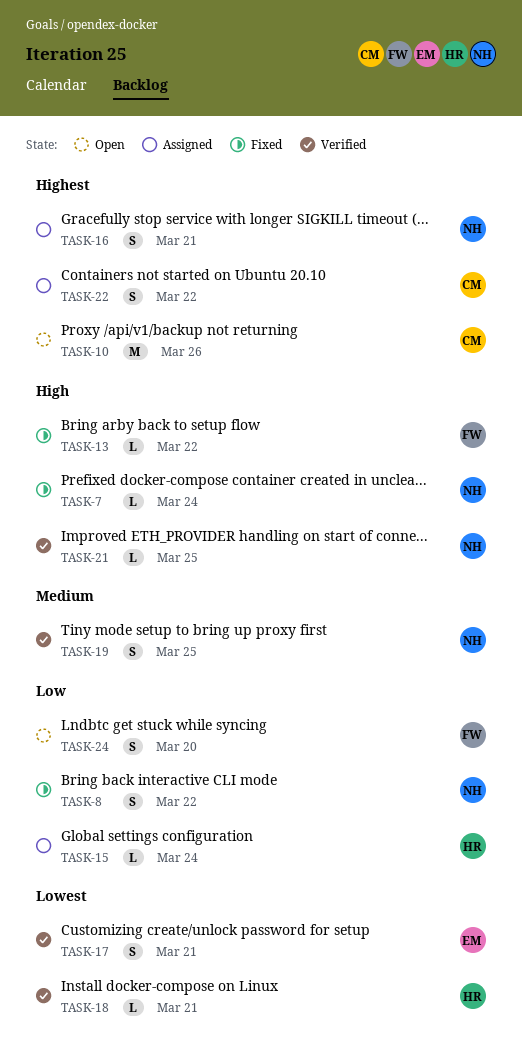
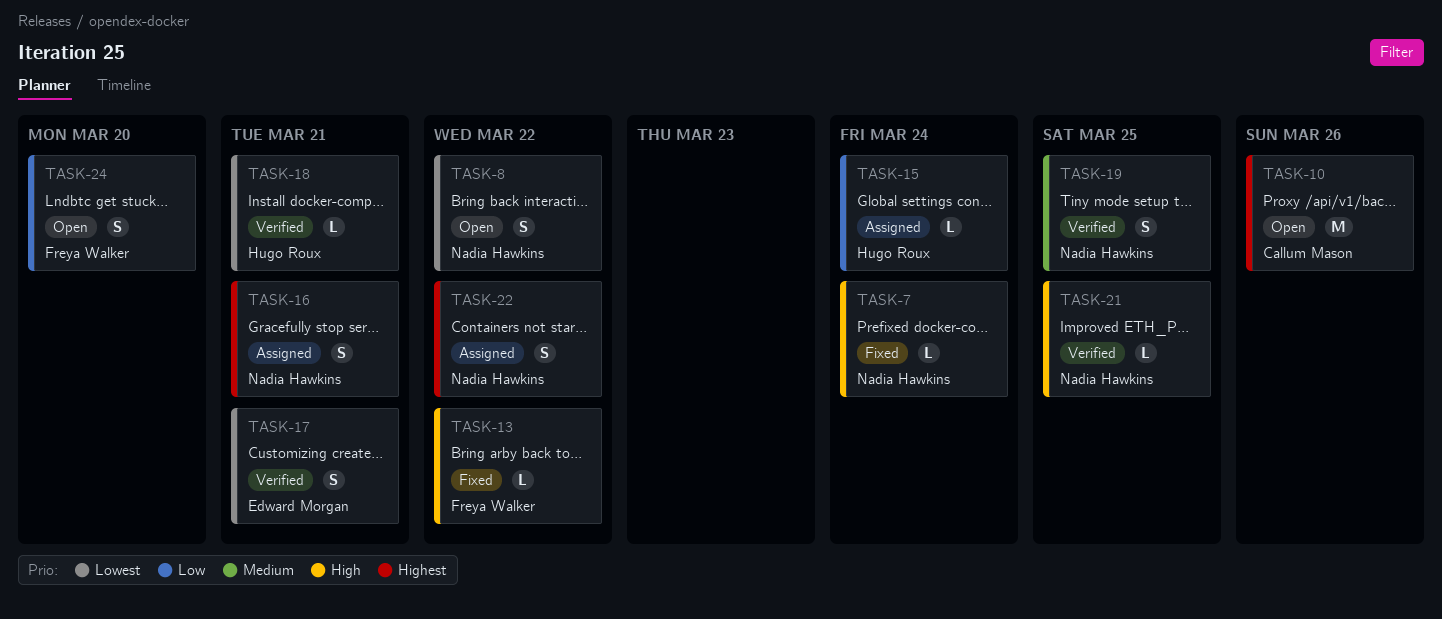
TASK-8, status: Fixed -> Open
TASK-8, priority: Low -> Lowest
TASK-22, owner: Callum Mason -> Nadia Hawkins

